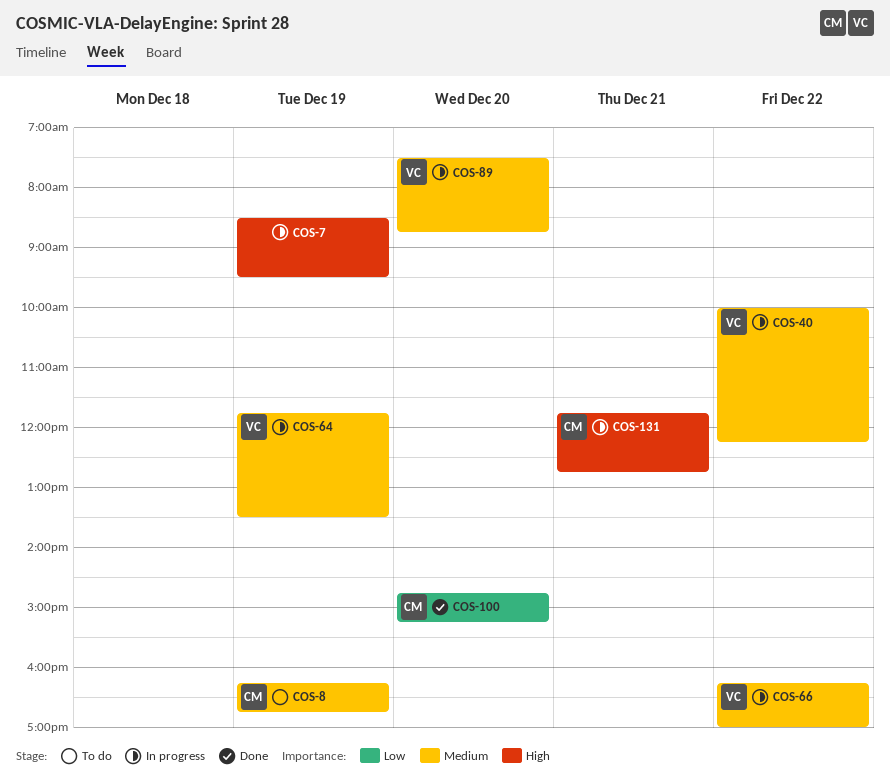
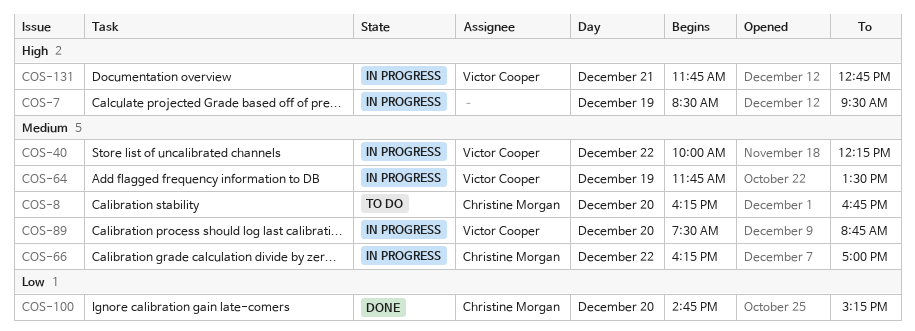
COS-8, day: Dec 19 -> Dec 20
COS-66, owner: Victor Cooper -> Christine Morgan
COS-131, owner: Christine Morgan -> Victor Cooper

